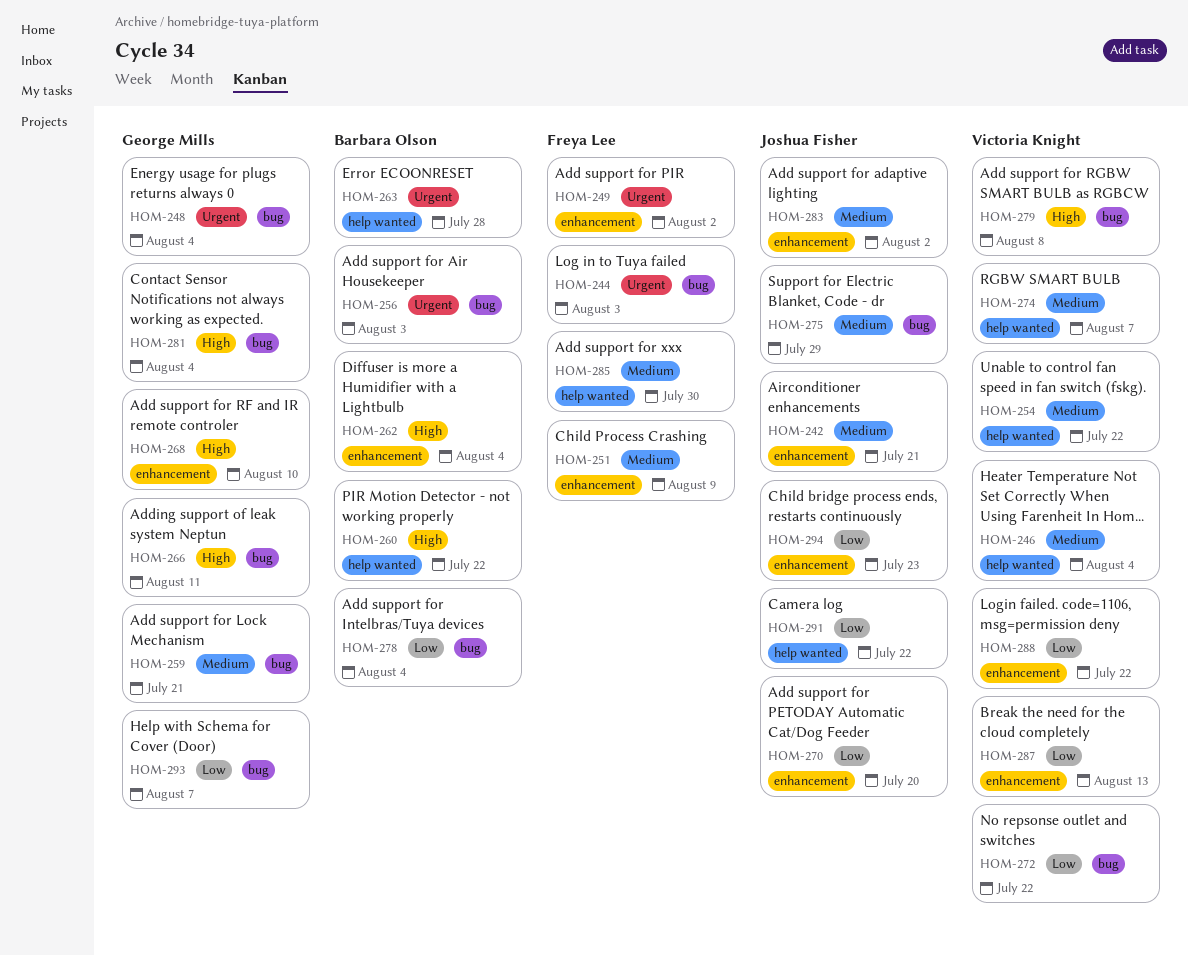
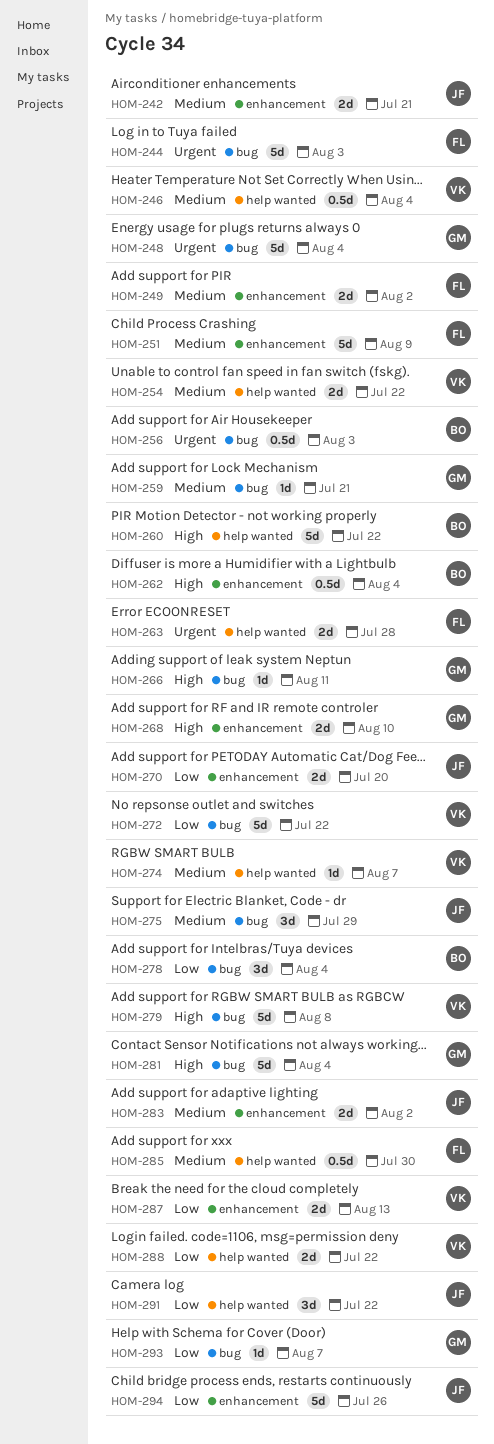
HOM-249, priority: Urgent -> Medium
HOM-263, owner: Barbara Olson -> Freya Lee
HOM-288, label: enhancement -> help wanted
HOM-294, due: Jul 23 -> Jul 26

